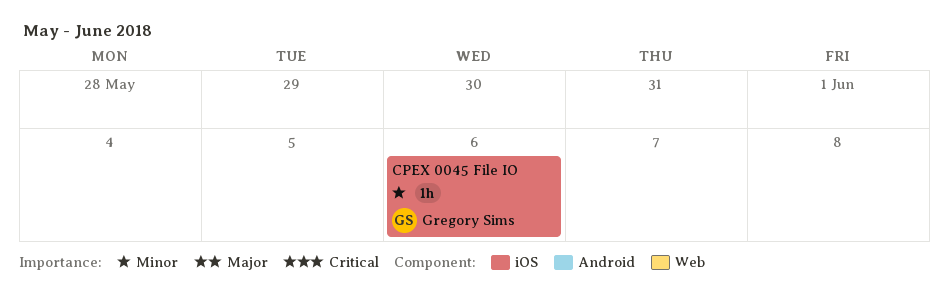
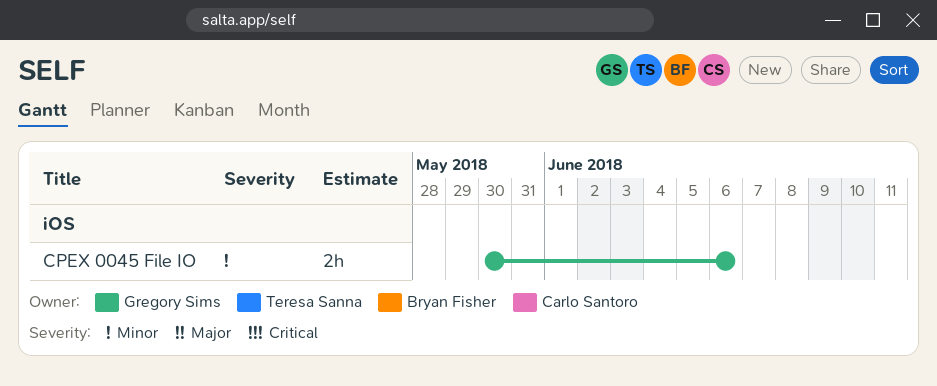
CPEX 0045 File IO, estimate: 1h -> 2h

